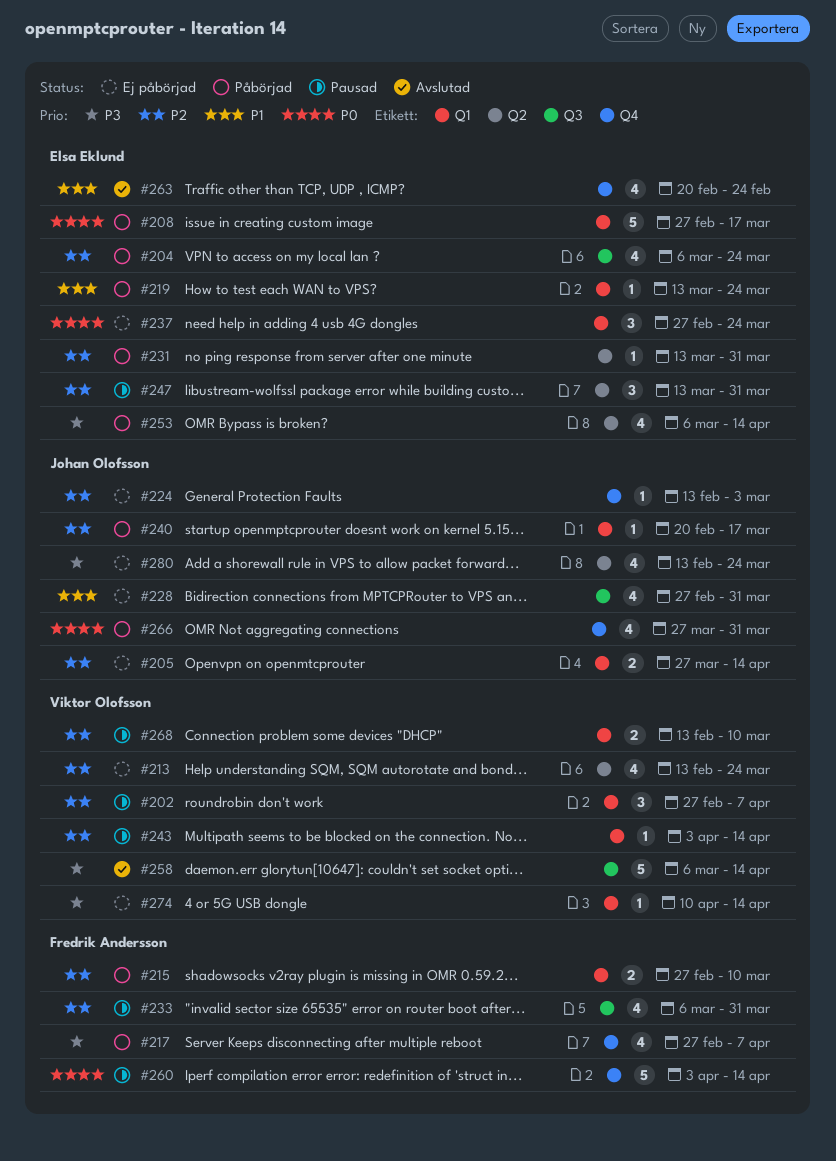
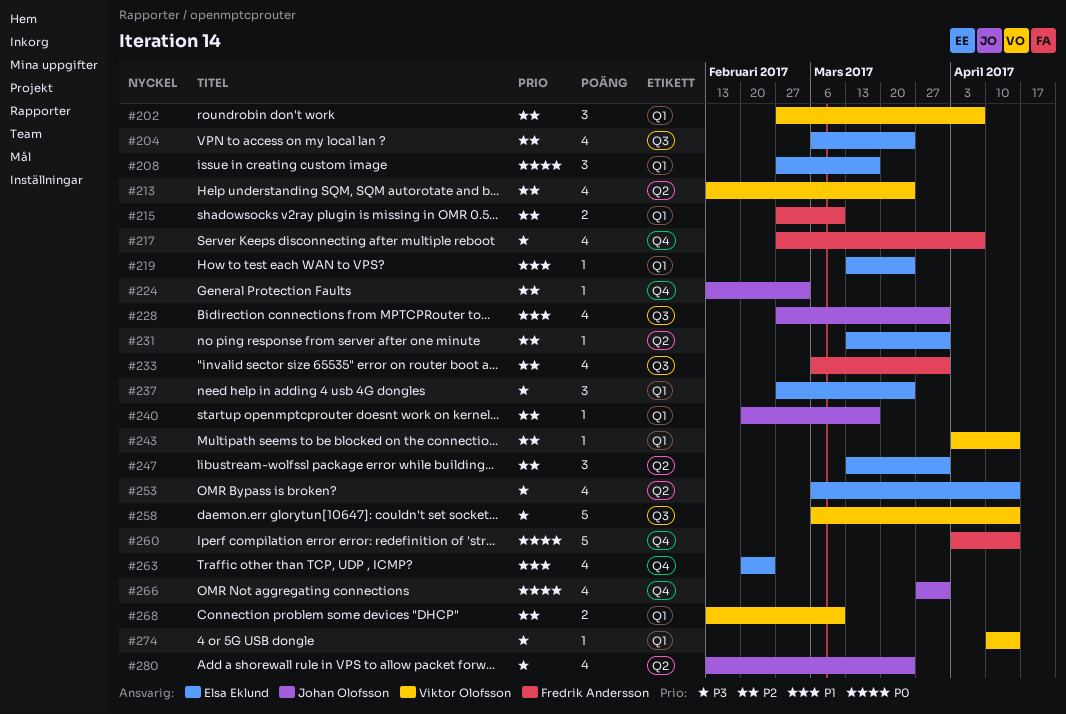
#205: present -> none
#208, estimate: 5 -> 3
#237, priority: P0 -> P3

